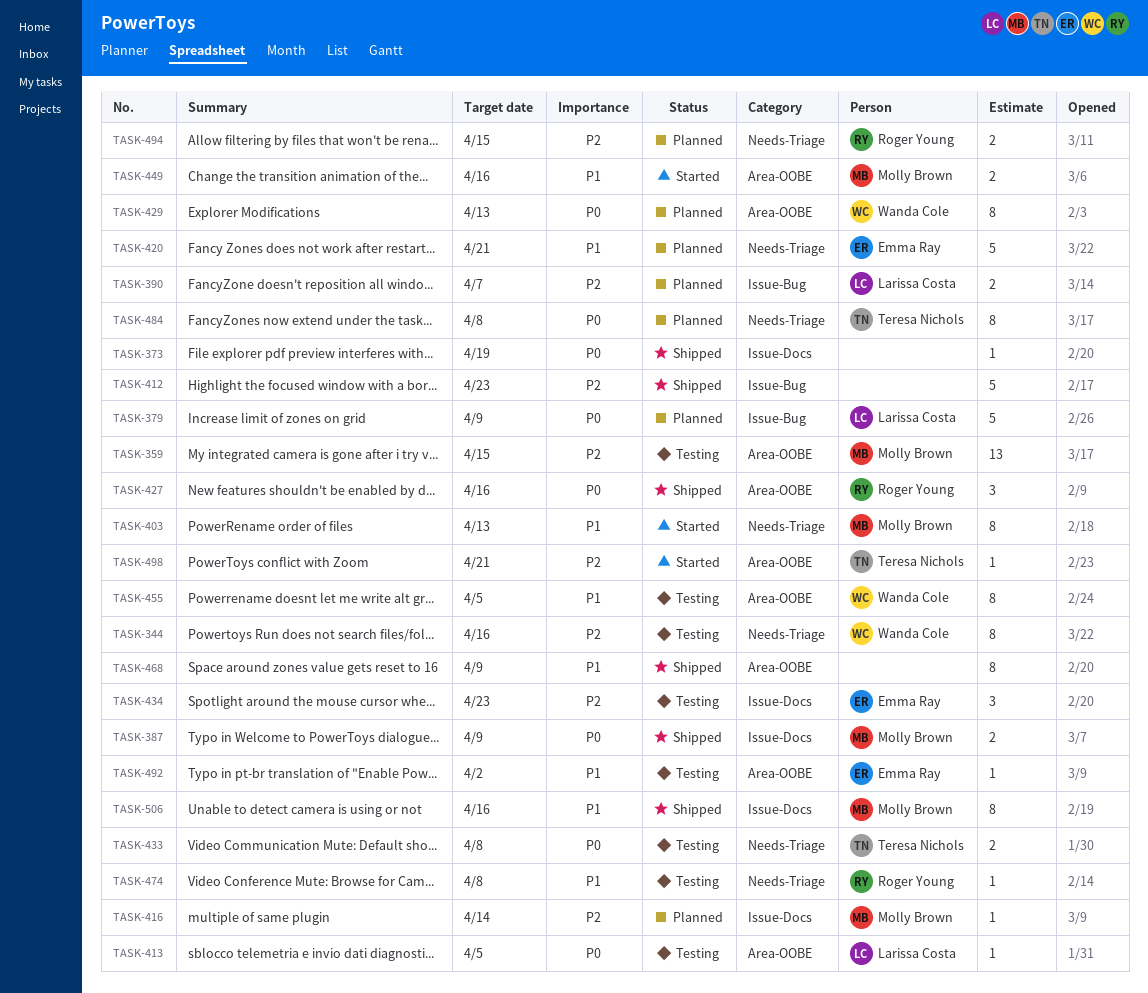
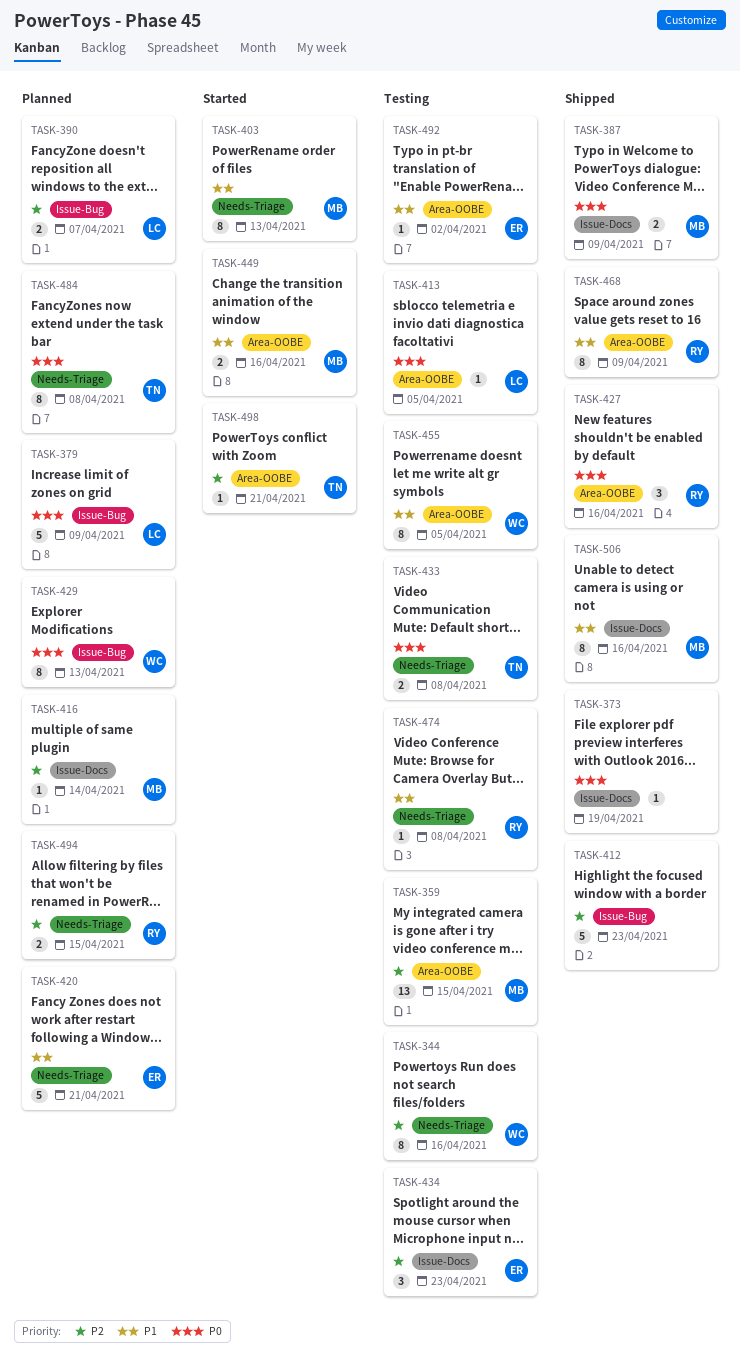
TASK-429, label: Area-OOBE -> Issue-Bug
TASK-468, owner: none -> Roger Young

